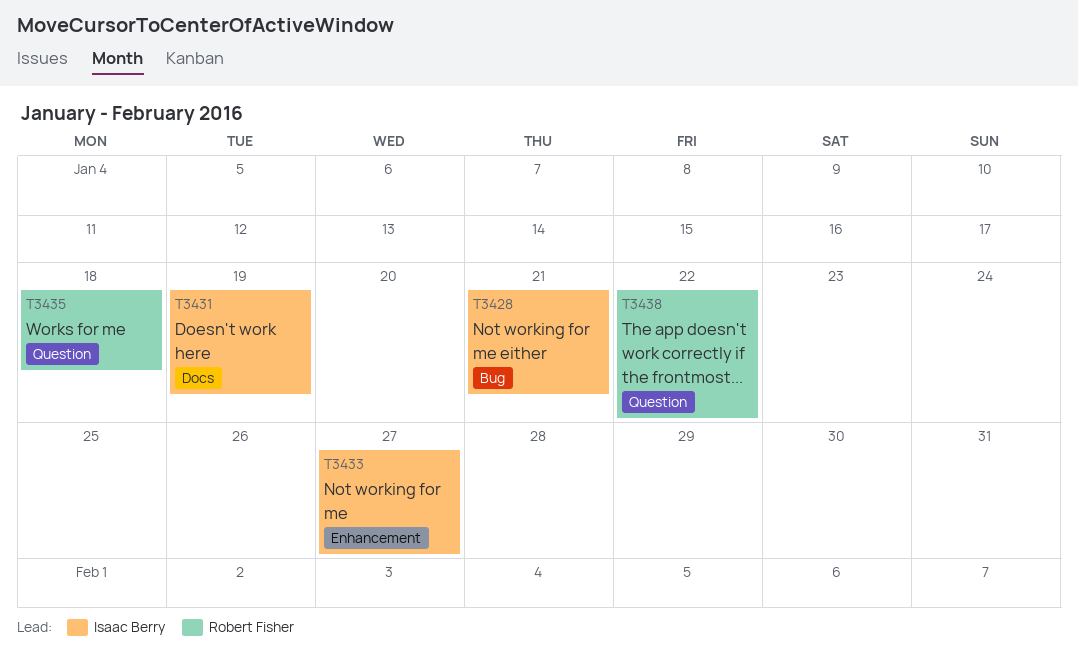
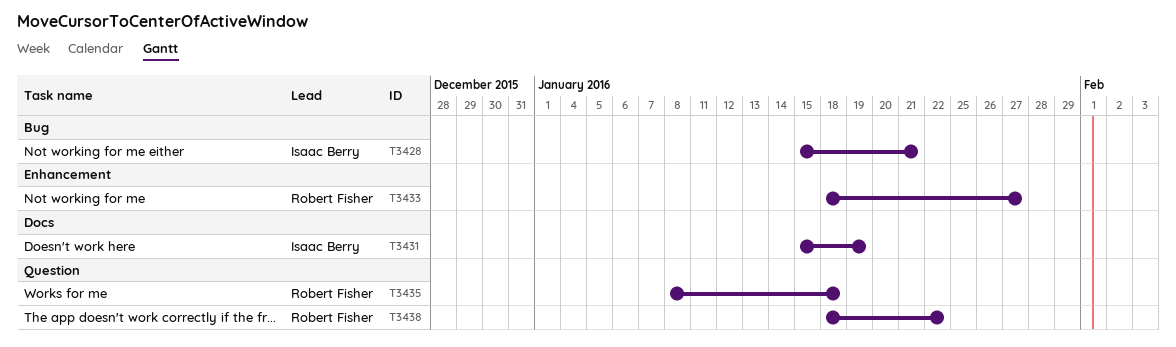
T3433, owner: Isaac Berry -> Robert Fisher

